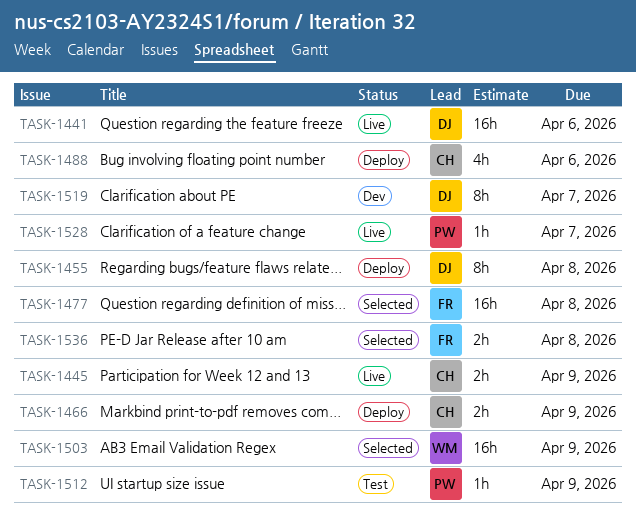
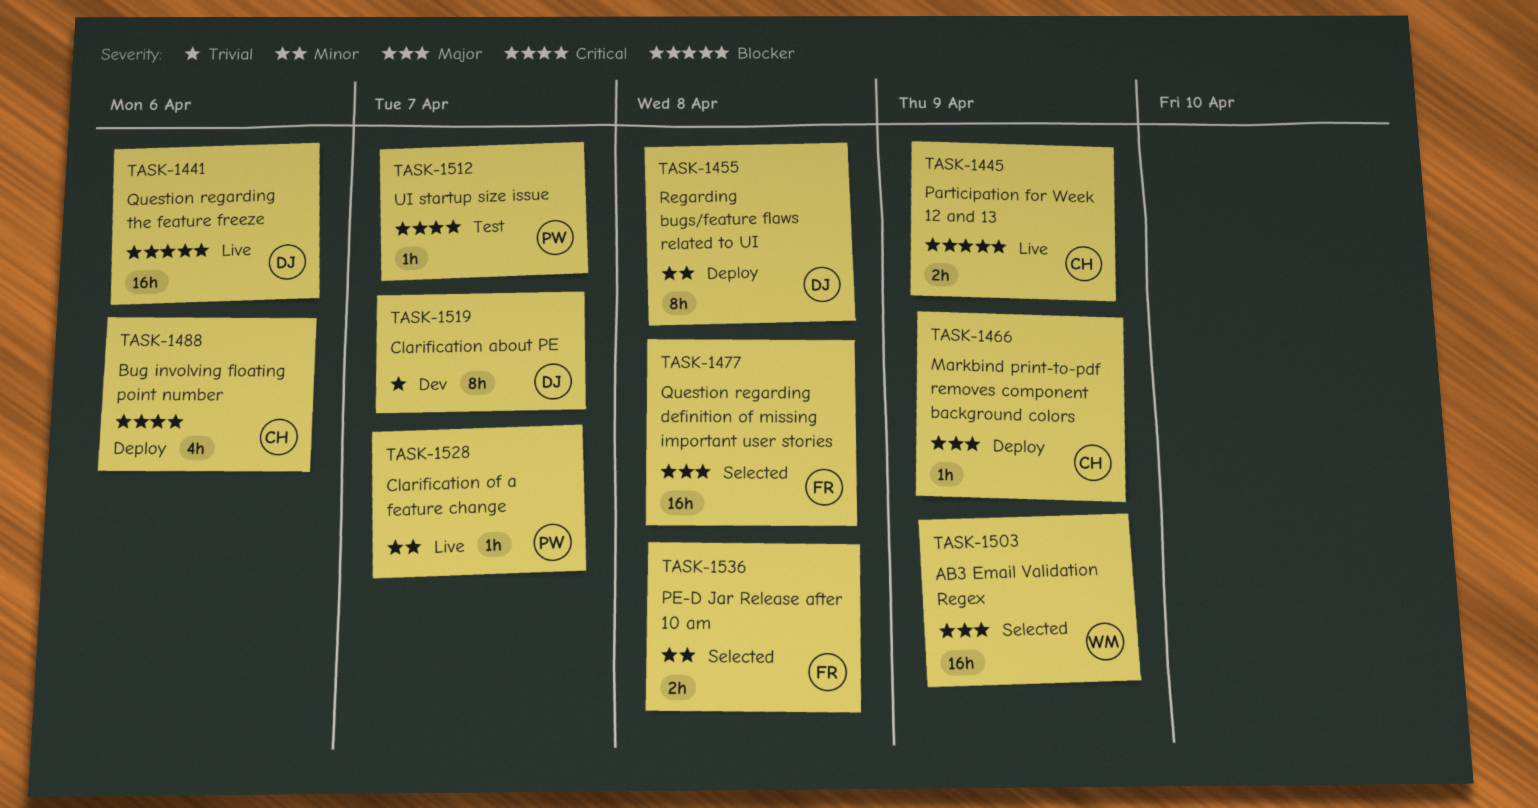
TASK-1466, estimate: 2h -> 1h
TASK-1512, due: Apr 9 -> Apr 7

